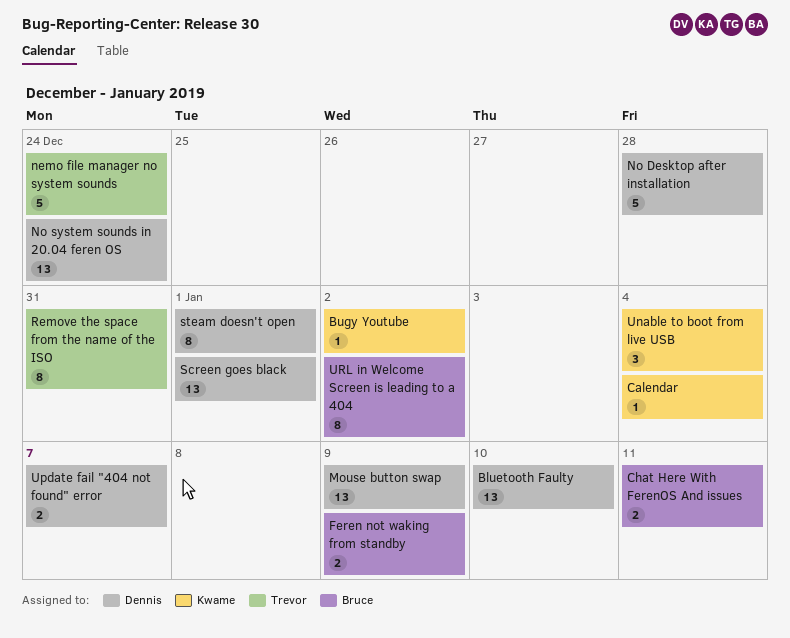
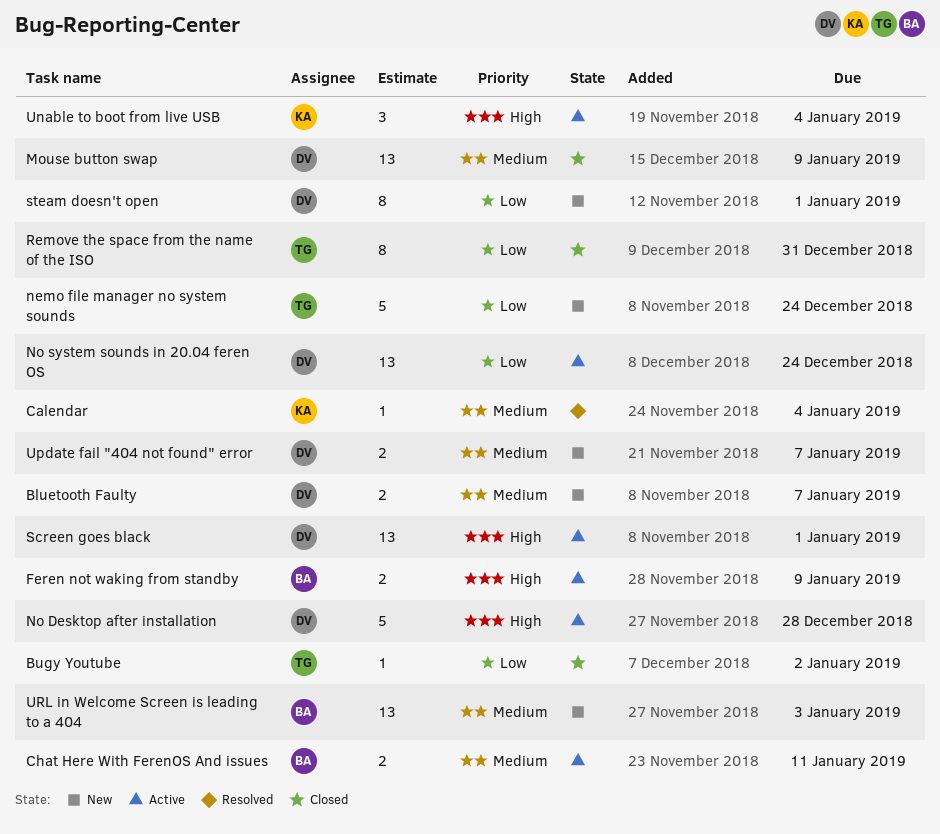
Bluetooth Faulty, estimate: 13 -> 2
Bluetooth Faulty, due: Jan 10 -> Jan 7
Bugy Youtube, owner: Kwame -> Trevor
URL in Welcome Screen is leading to a 404, estimate: 8 -> 13
URL in Welcome Screen is leading to a 404, due: Jan 2 -> Jan 3

